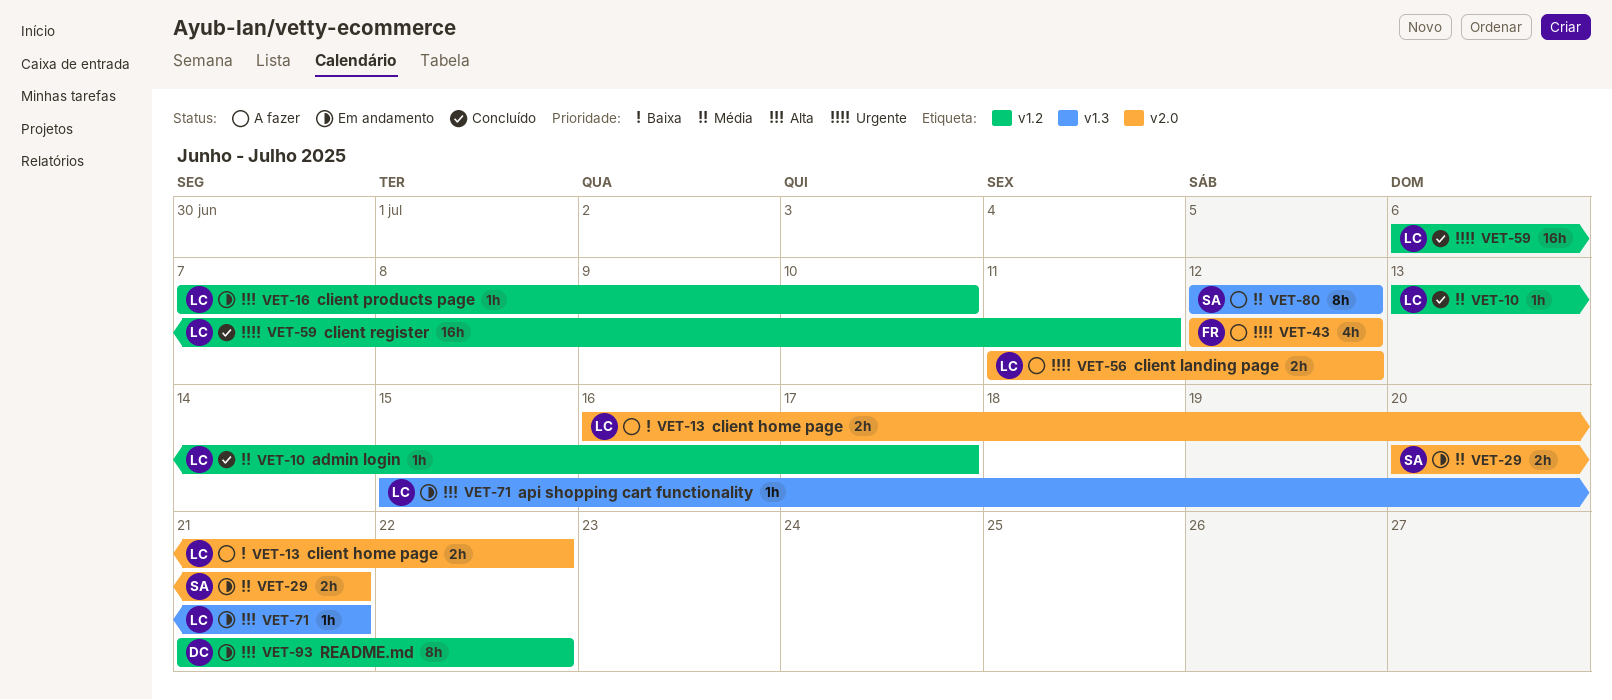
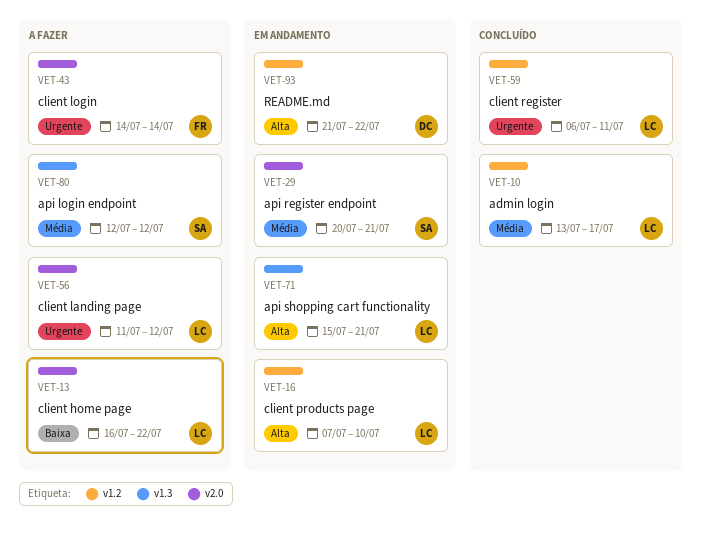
VET-43, start: Jul 12 -> Jul 14
VET-43, due: Jul 12 -> Jul 14

